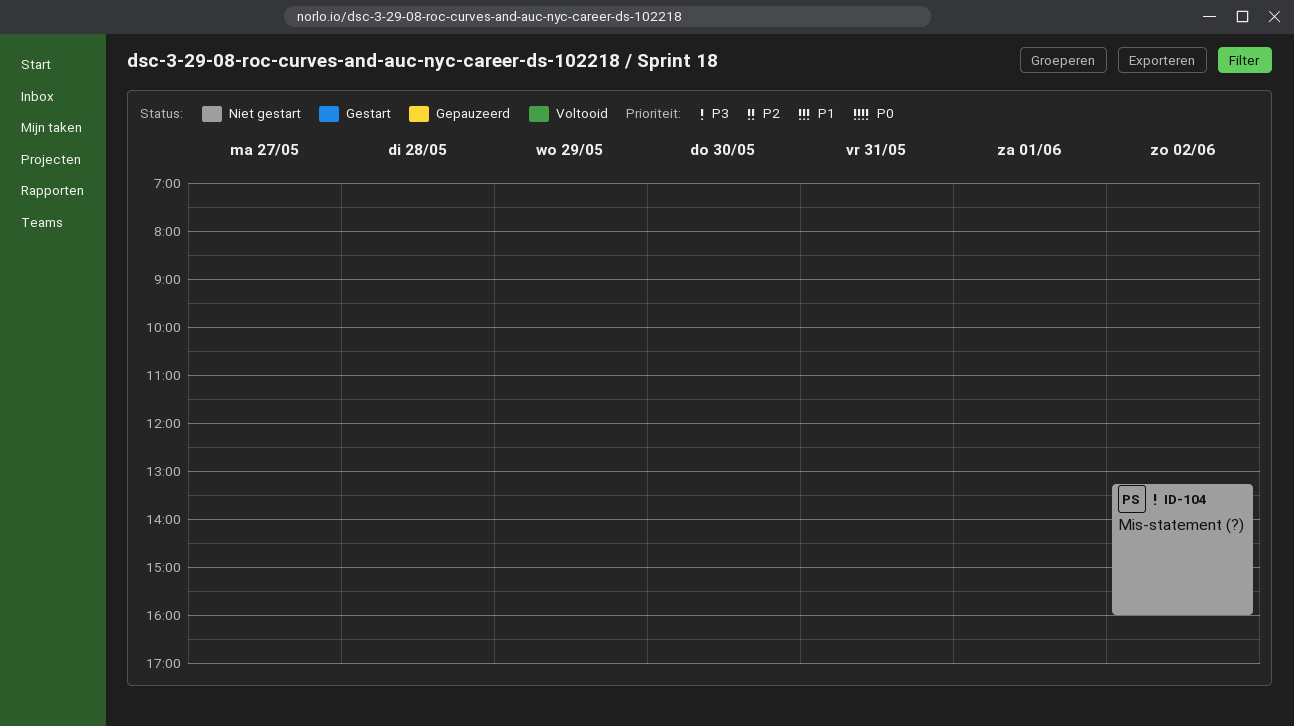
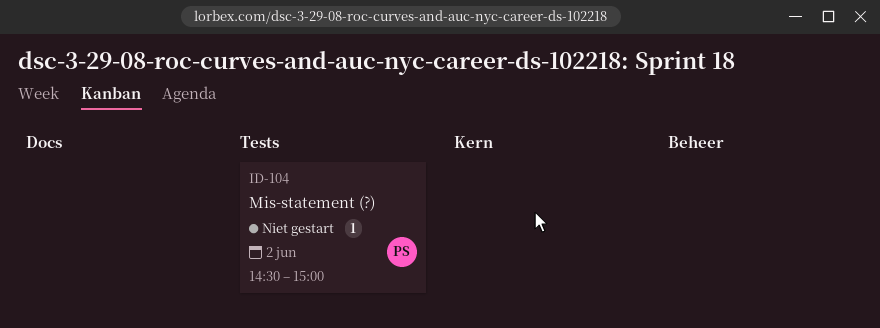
ID-104, begins: 13:15 -> 14:30
ID-104, ends: 16:00 -> 15:00

